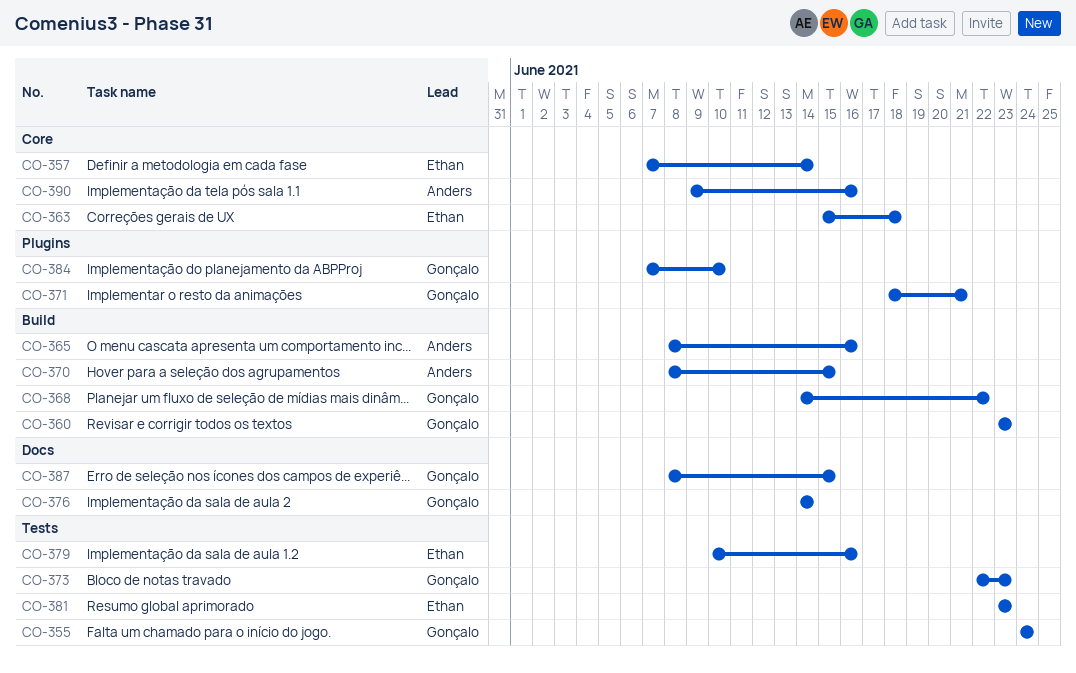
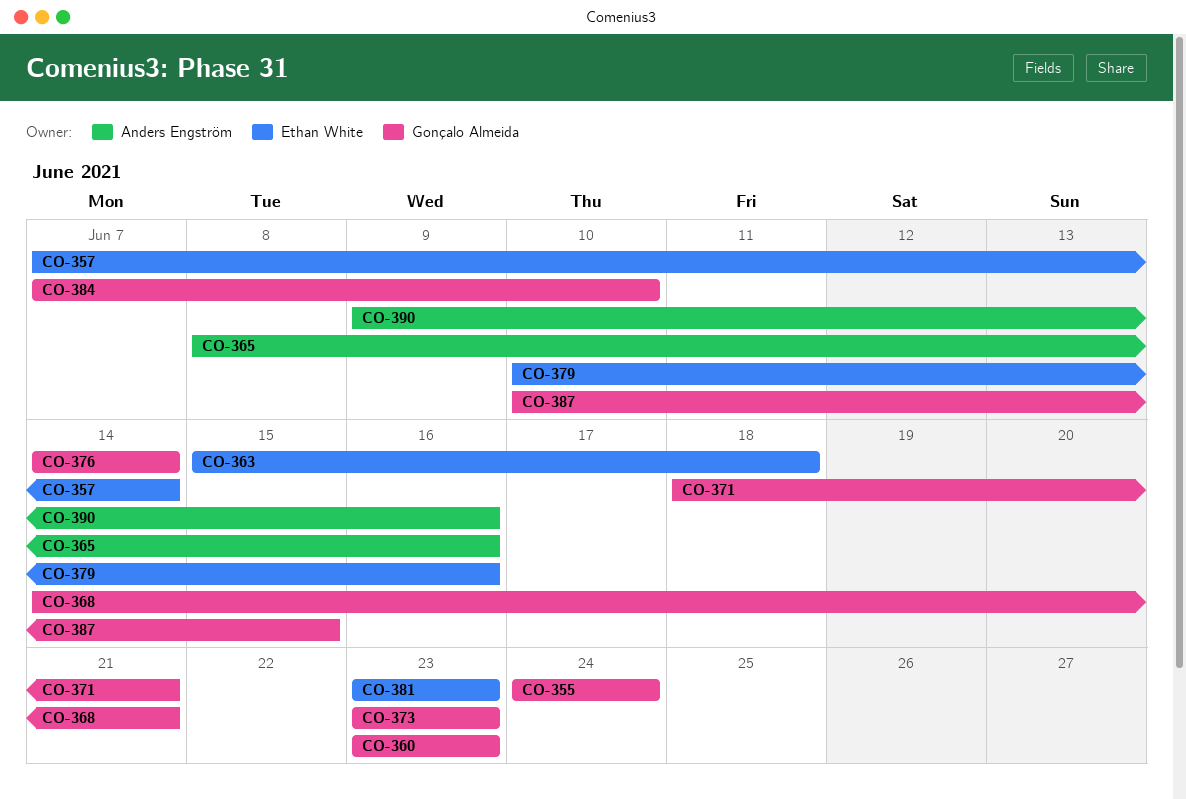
CO-368, due: Jun 22 -> Jun 21
CO-370: present -> none
CO-373, start: Jun 22 -> Jun 23
CO-387, start: Jun 8 -> Jun 10

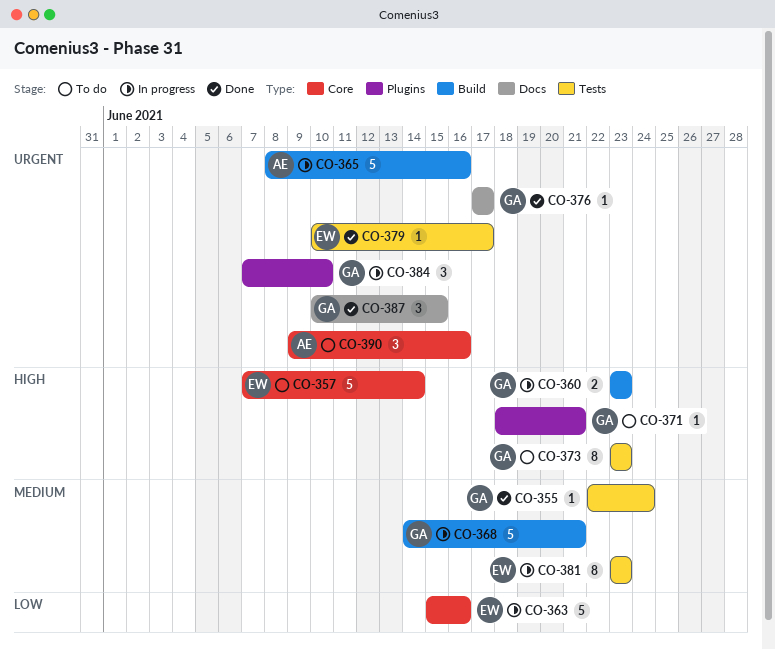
CO-355, start: Jun 24 -> Jun 22
CO-363, due: Jun 18 -> Jun 16
CO-376, start: Jun 14 -> Jun 17
CO-376, due: Jun 14 -> Jun 17
CO-379, due: Jun 16 -> Jun 17

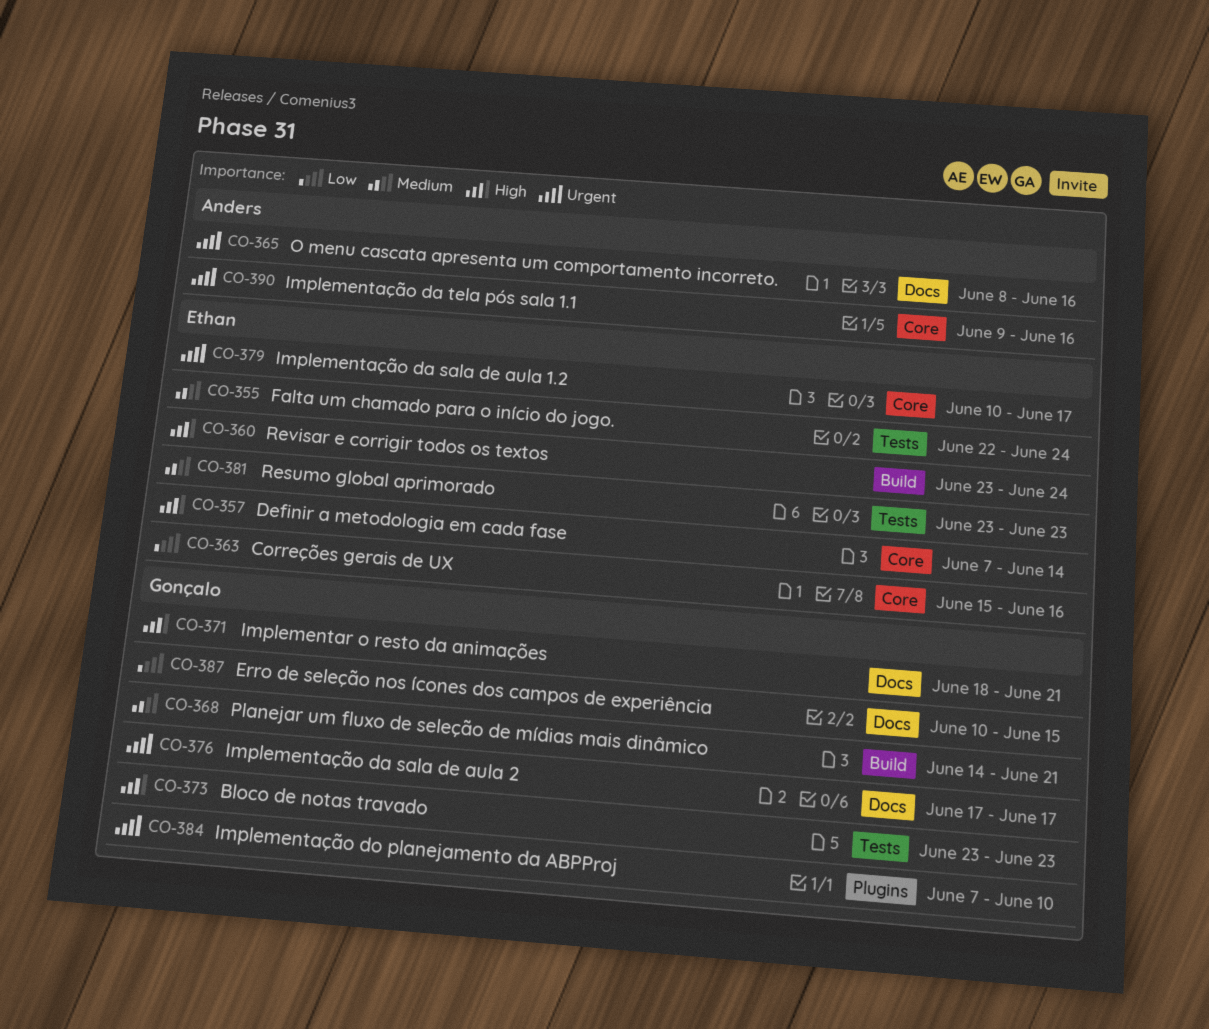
CO-355, owner: Gonçalo -> Ethan
CO-360, owner: Gonçalo -> Ethan
CO-360, due: Jun 23 -> Jun 24
CO-365, label: Build -> Docs
CO-371, label: Plugins -> Docs
CO-379, label: Tests -> Core
CO-387, priority: Urgent -> Low

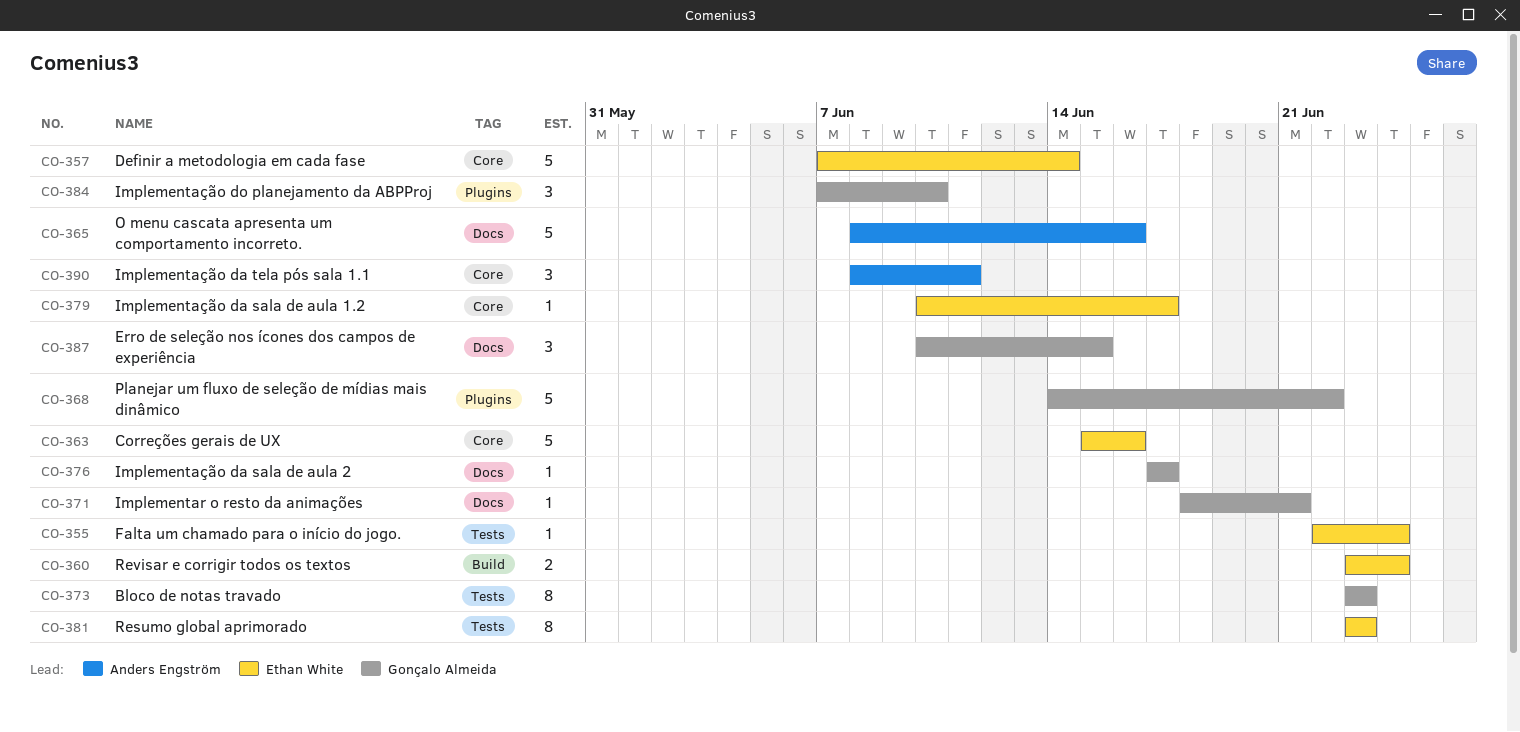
CO-368, label: Build -> Plugins
CO-368, due: Jun 21 -> Jun 22
CO-390, start: Jun 9 -> Jun 8
CO-390, due: Jun 16 -> Jun 11

